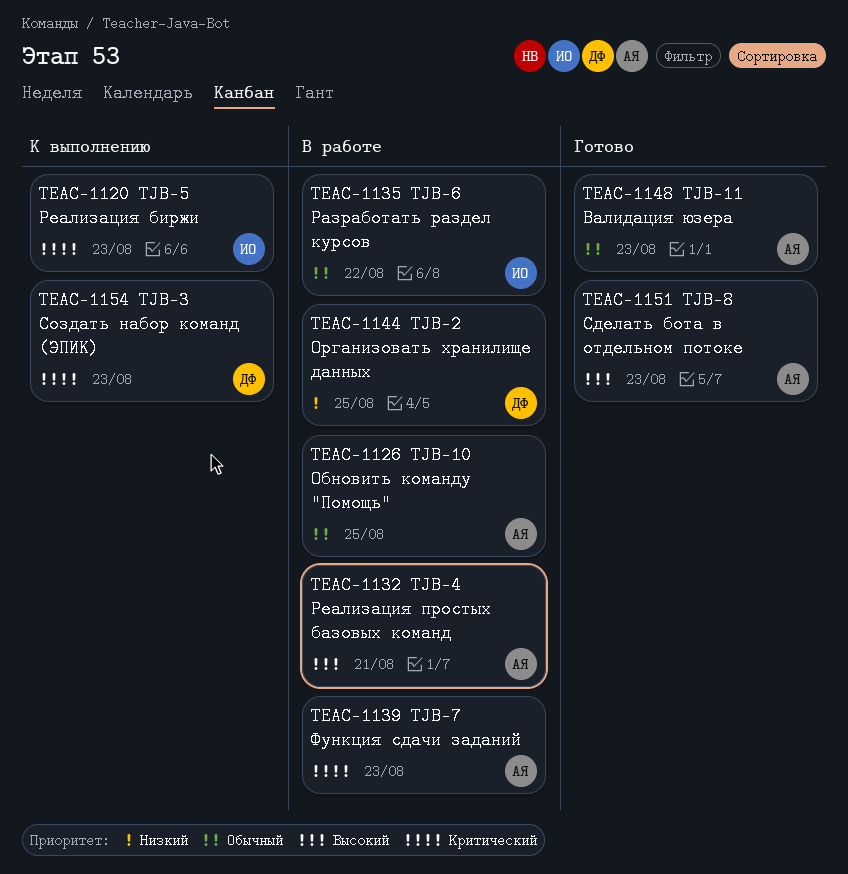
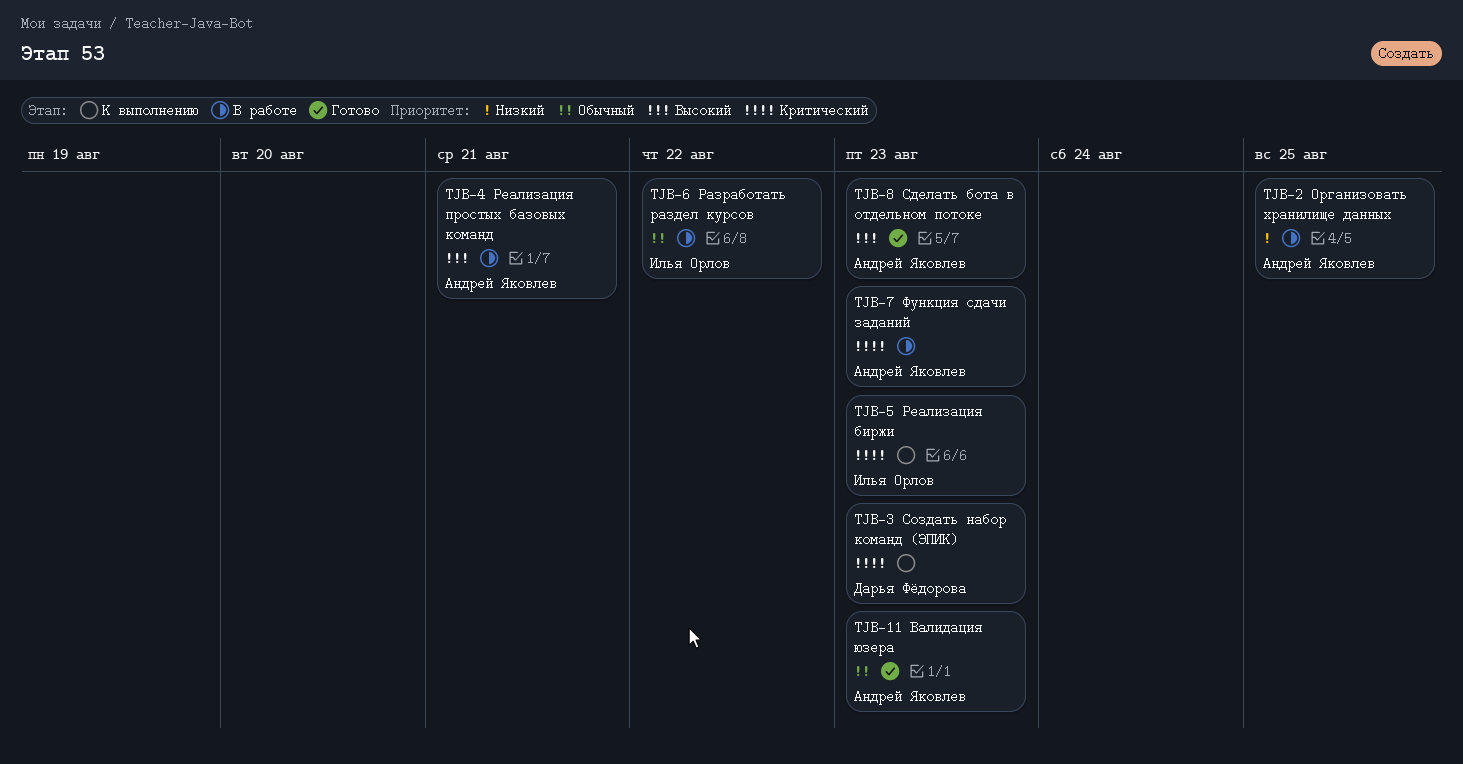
TJB-10 Обновить команду "Помощь": present -> none
TJB-2 Организовать хранилище данных, owner: Дарья Фёдорова -> Андрей Яковлев

